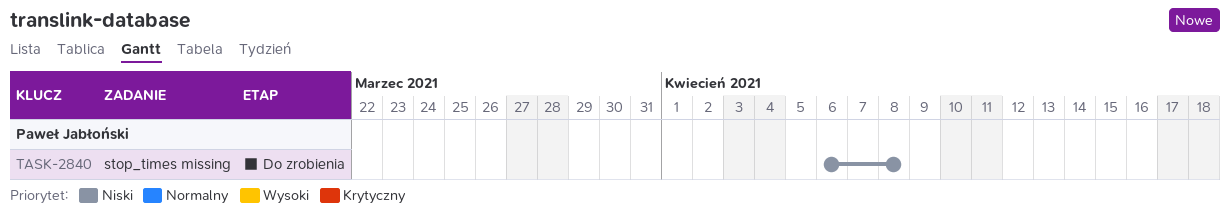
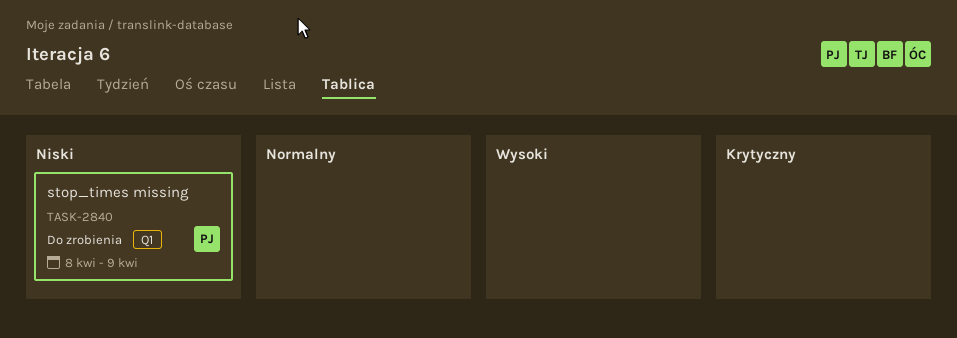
TASK-2840, start: Apr 6 -> Apr 8
TASK-2840, due: Apr 8 -> Apr 9

